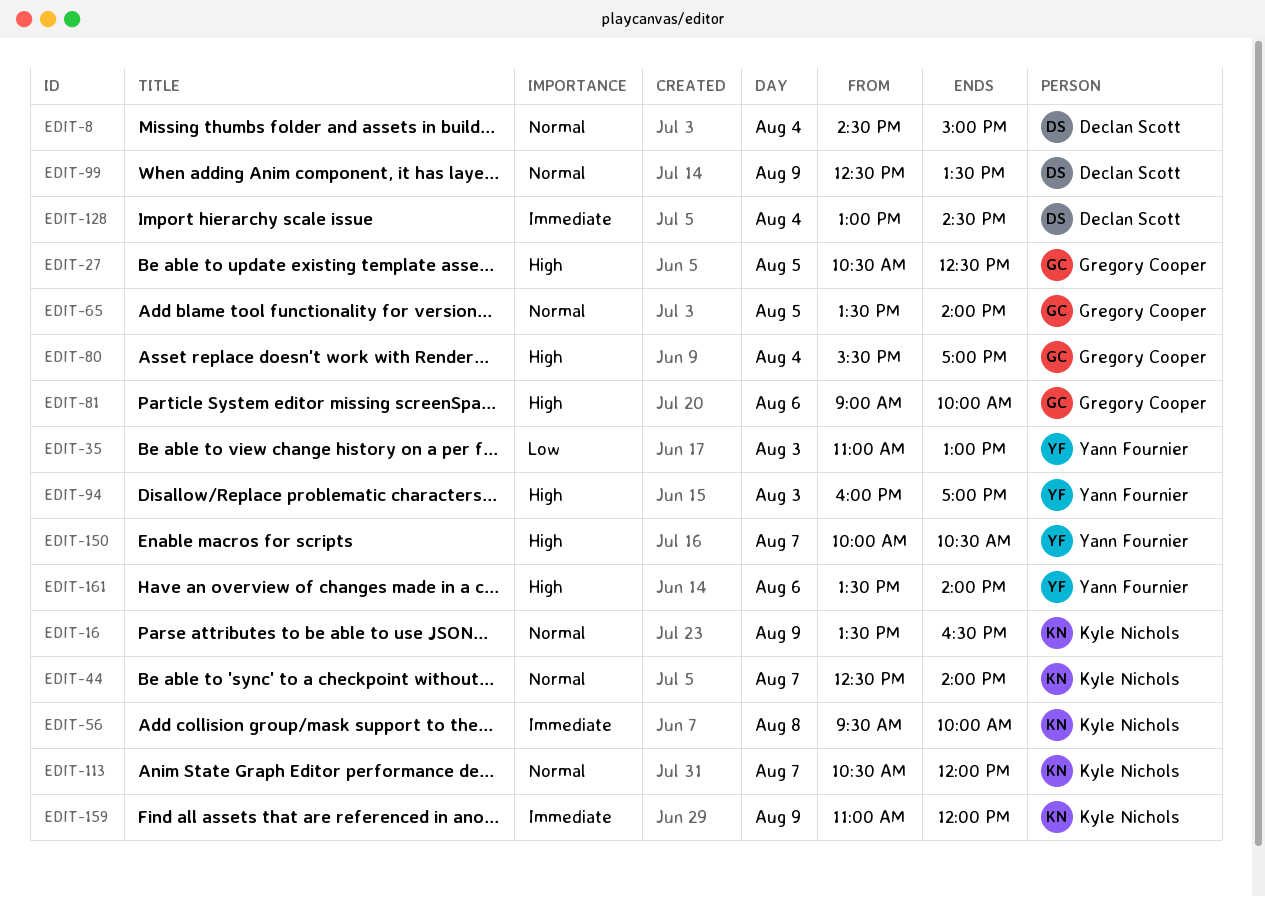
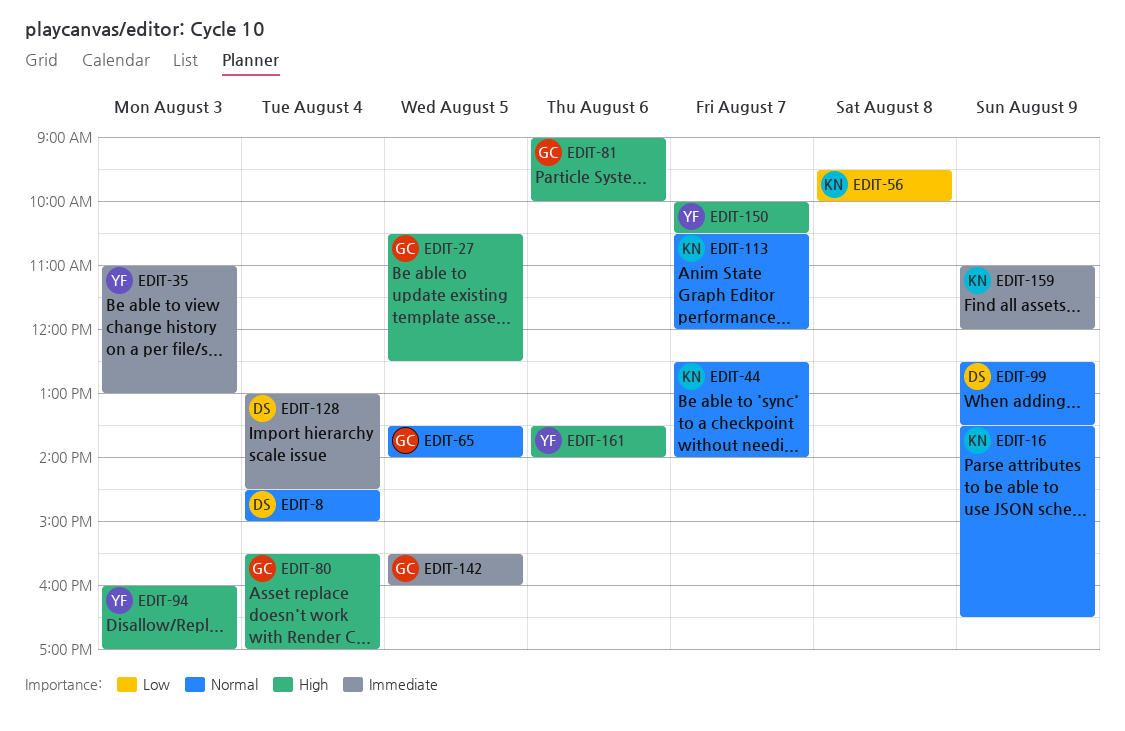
EDIT-35, priority: Low -> Immediate
EDIT-56, priority: Immediate -> Low
EDIT-142: none -> present

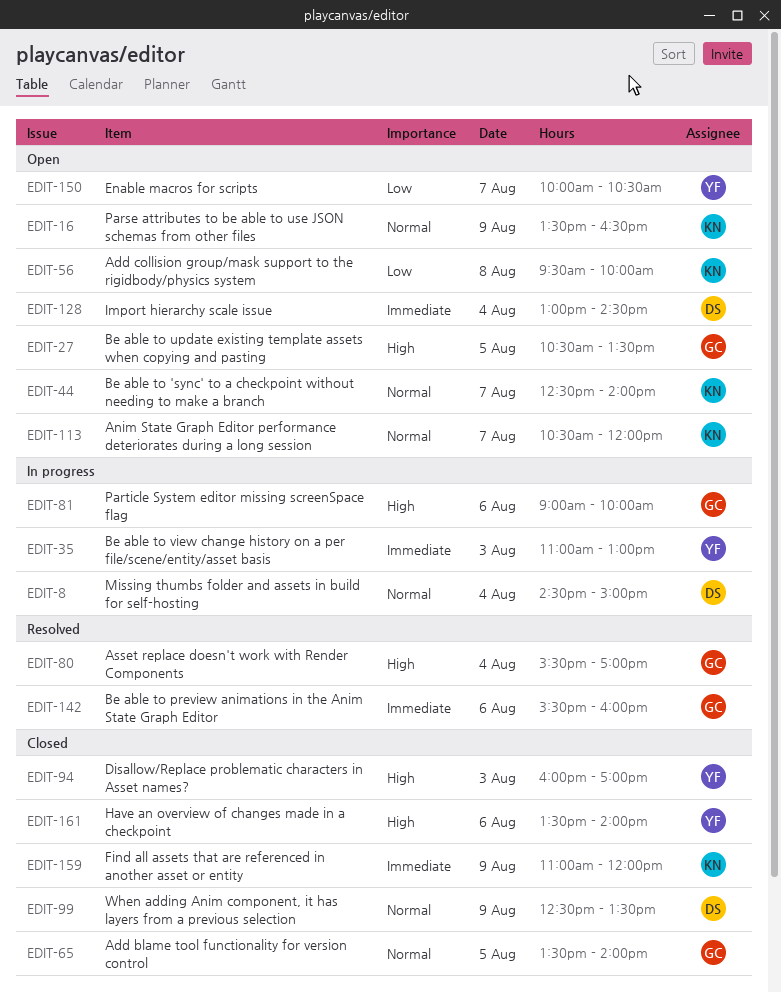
EDIT-27, ends: 12:30 -> 13:30
EDIT-142, day: Aug 5 -> Aug 6
EDIT-150, priority: High -> Low

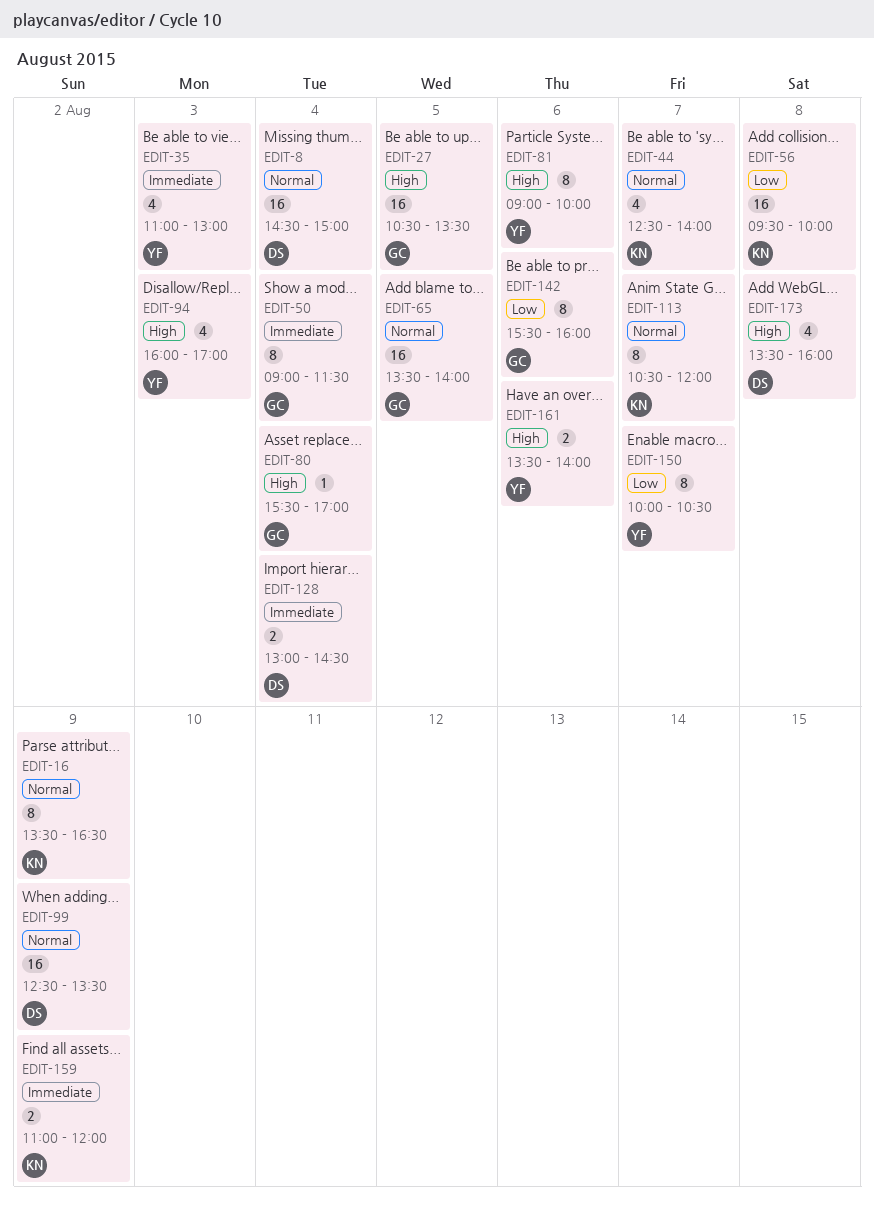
EDIT-50: none -> present
EDIT-81, owner: GC -> YF
EDIT-142, priority: Immediate -> Low
EDIT-173: none -> present

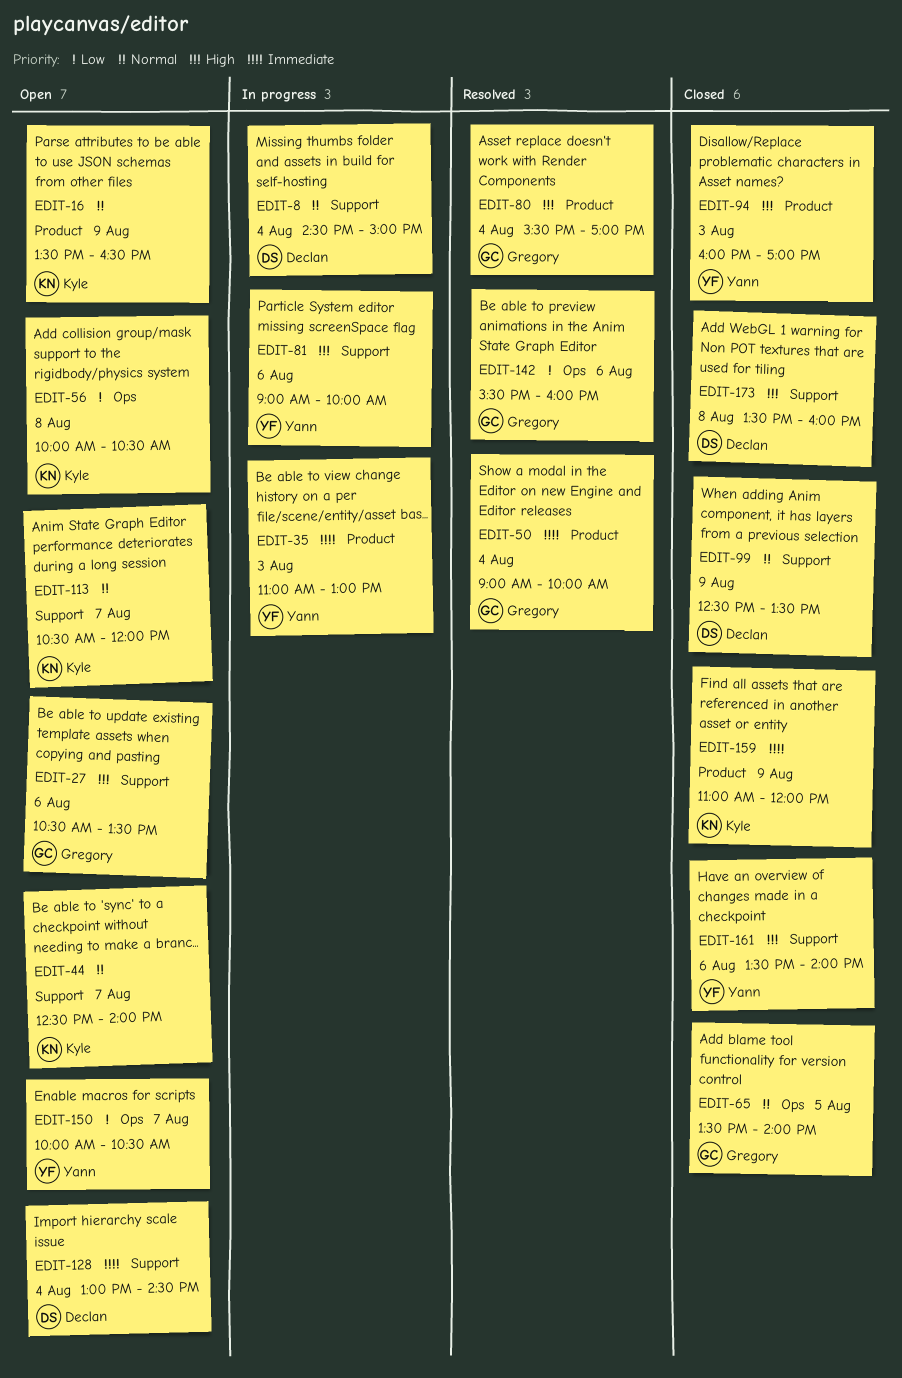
EDIT-27, day: Aug 5 -> Aug 6
EDIT-50, ends: 11:30 -> 10:00
EDIT-56, begins: 09:30 -> 10:00
EDIT-56, ends: 10:00 -> 10:30

